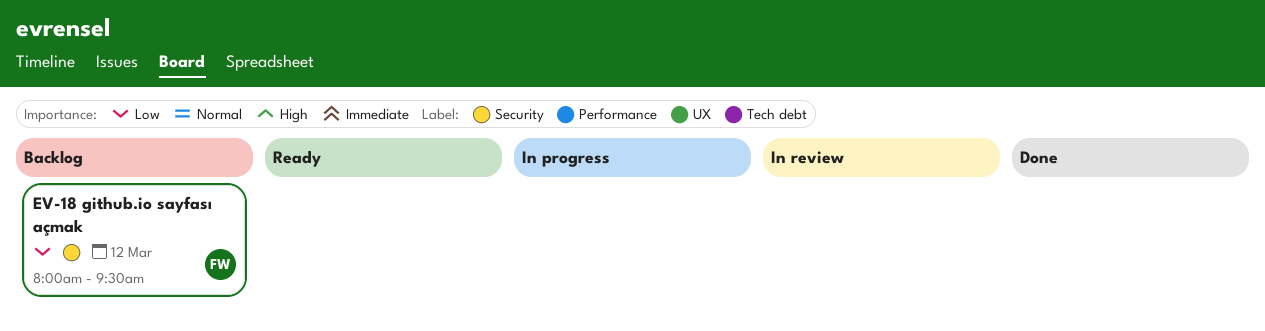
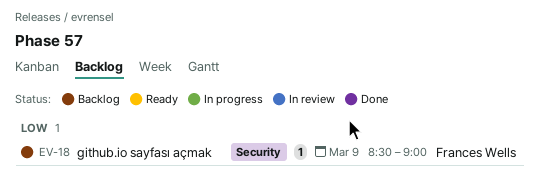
EV-18, day: Mar 12 -> Mar 9
EV-18, begins: 08:00 -> 08:30
EV-18, ends: 09:30 -> 09:00

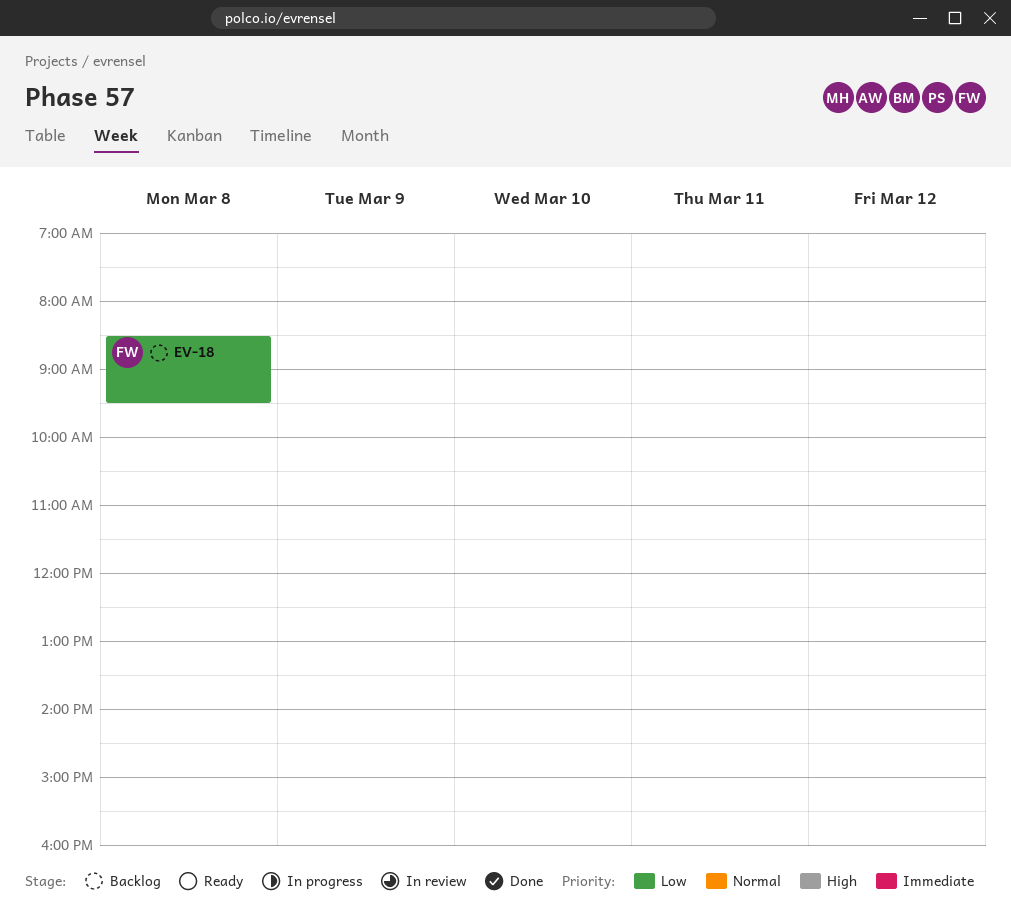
EV-18, day: Mar 9 -> Mar 8
EV-18, ends: 09:00 -> 09:30

